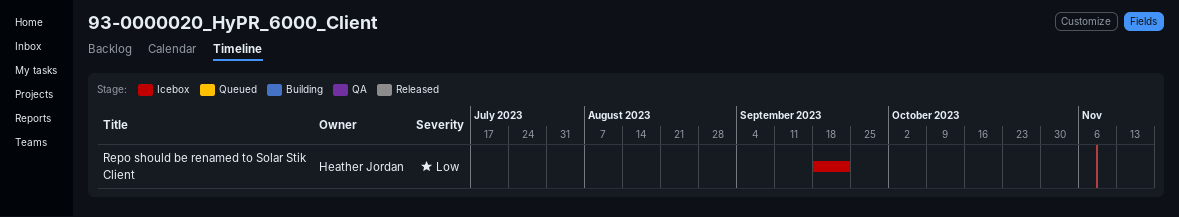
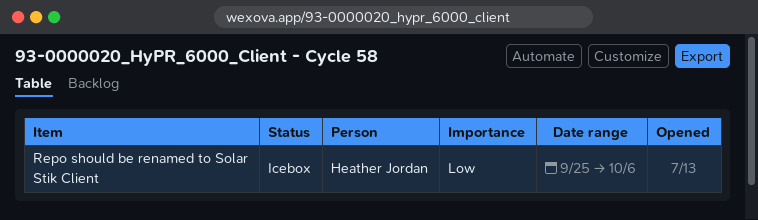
Repo should be renamed to Solar Stik Client, start: Sep 18 -> Sep 25
Repo should be renamed to Solar Stik Client, due: Sep 22 -> Oct 6

